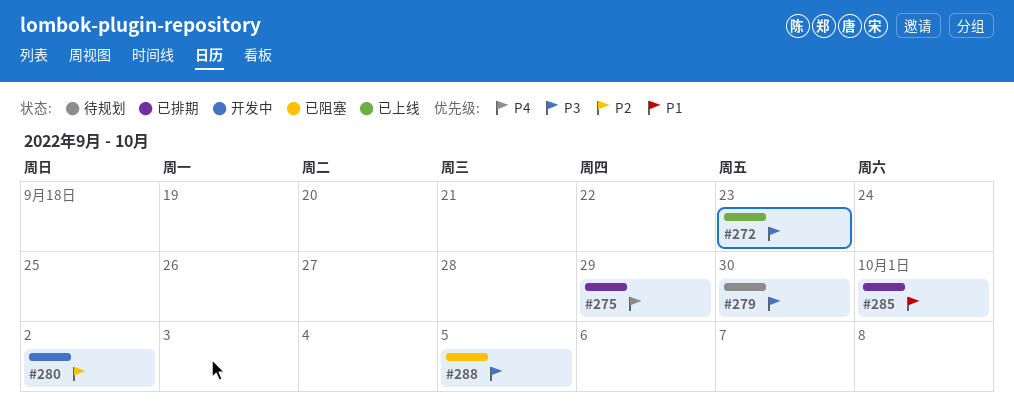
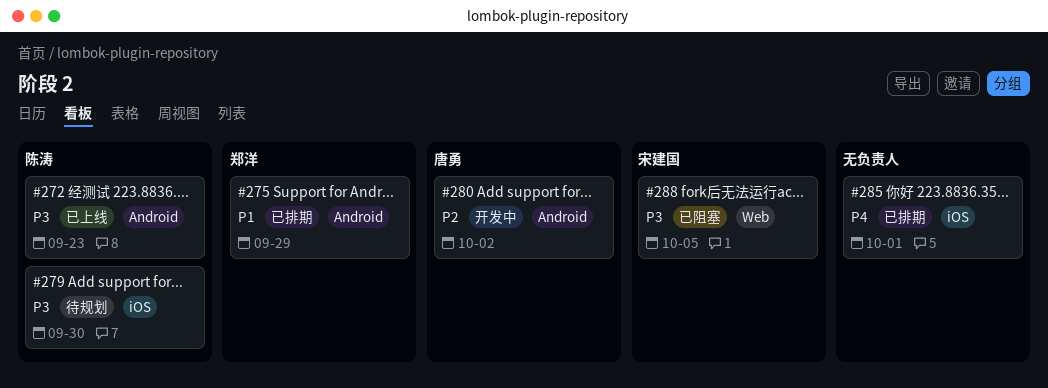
#275, priority: P4 -> P1
#285, priority: P1 -> P4

